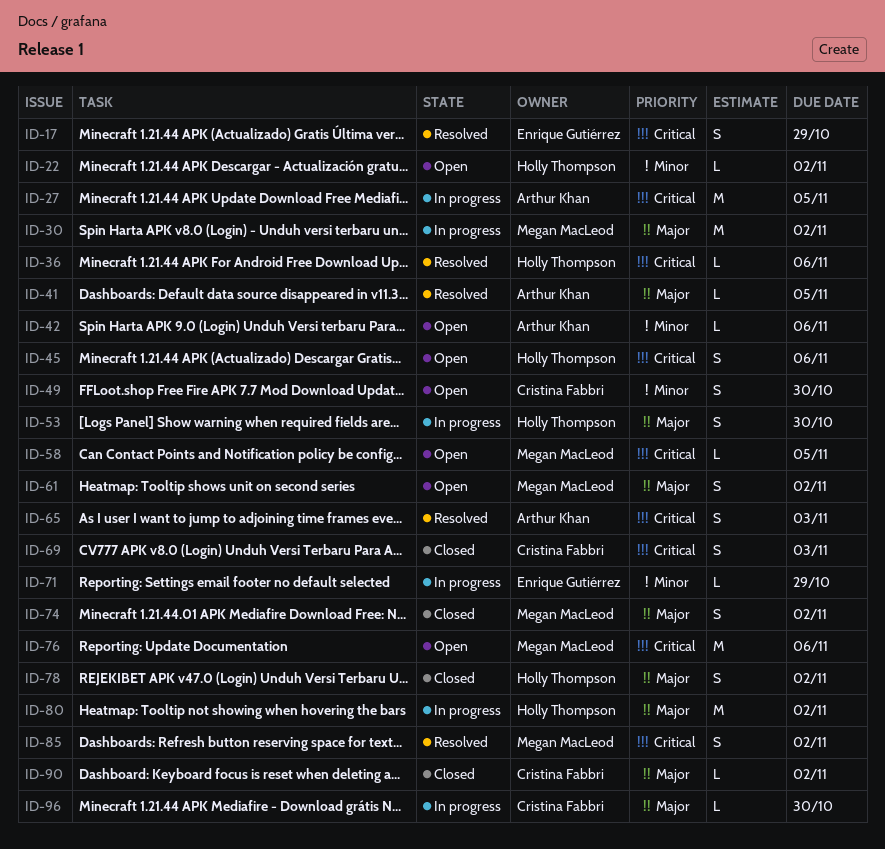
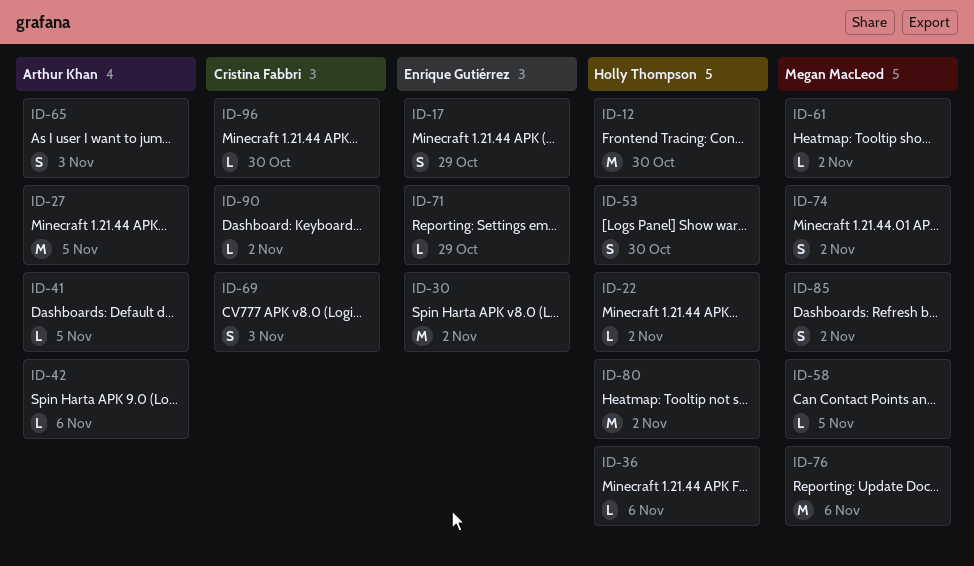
ID-12: none -> present
ID-30, owner: Megan MacLeod -> Enrique Gutiérrez
ID-45: present -> none
ID-49: present -> none
ID-61, estimate: S -> L
ID-78: present -> none

